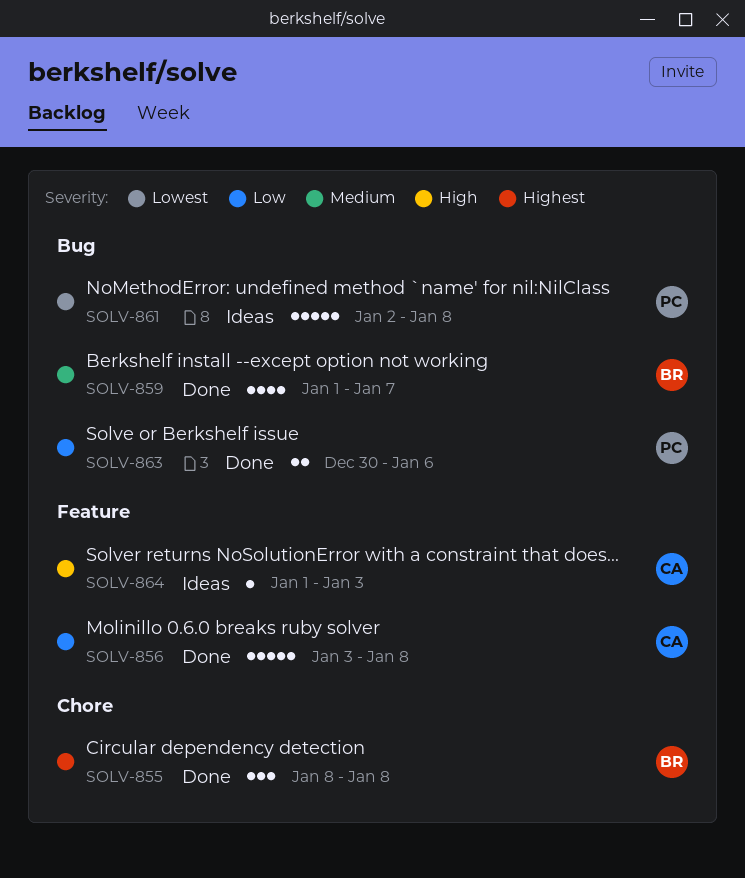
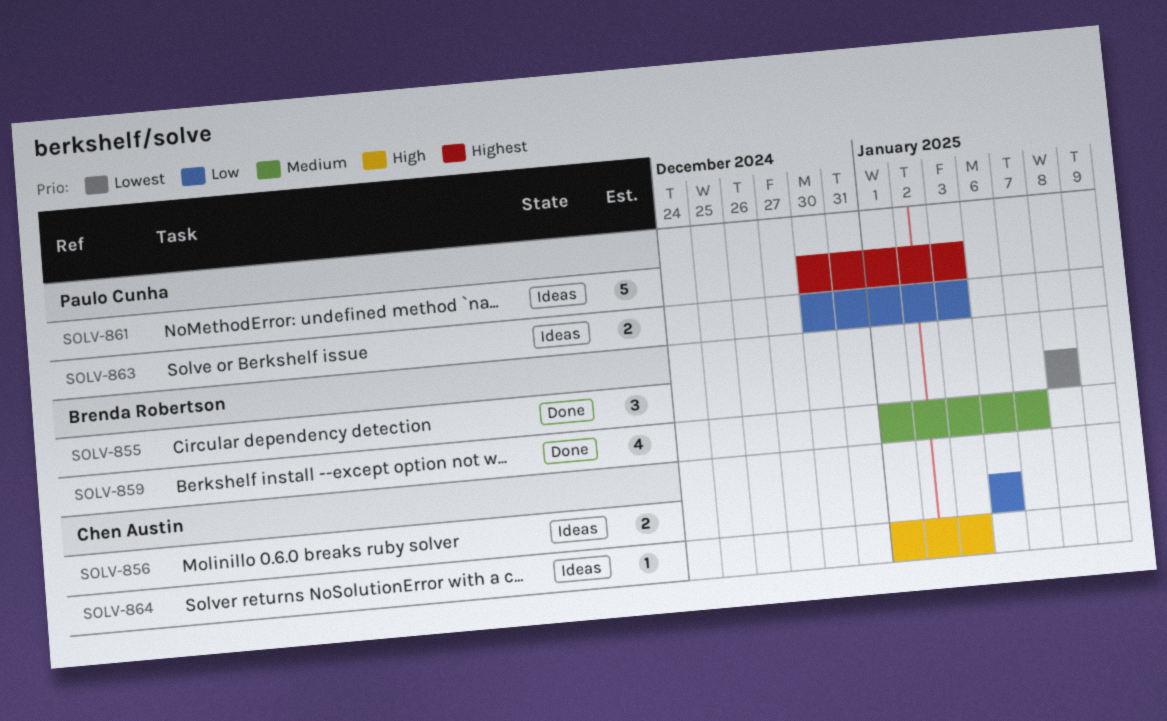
SOLV-855, priority: Highest -> Lowest
SOLV-856, status: Done -> Ideas
SOLV-856, estimate: 5 -> 2
SOLV-856, start: Jan 3 -> Jan 6
SOLV-856, due: Jan 8 -> Jan 6
SOLV-861, priority: Lowest -> Highest
SOLV-861, start: Jan 2 -> Dec 30
SOLV-861, due: Jan 8 -> Jan 3
SOLV-863, status: Done -> Ideas
SOLV-863, due: Jan 6 -> Jan 3

